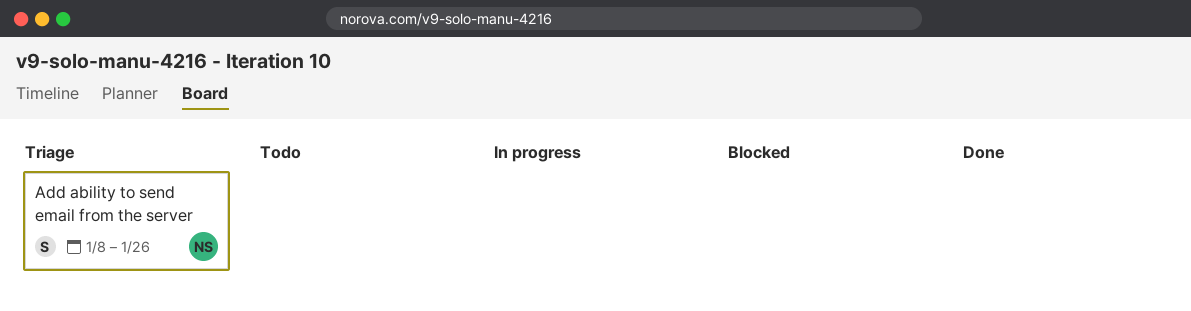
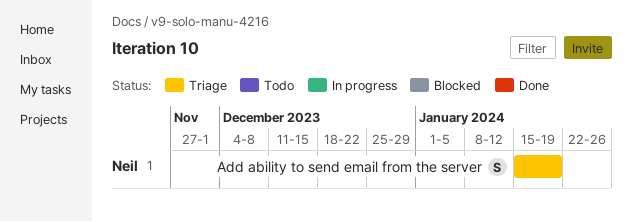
Add ability to send email from the server, start: Jan 8 -> Jan 15
Add ability to send email from the server, due: Jan 26 -> Jan 19

